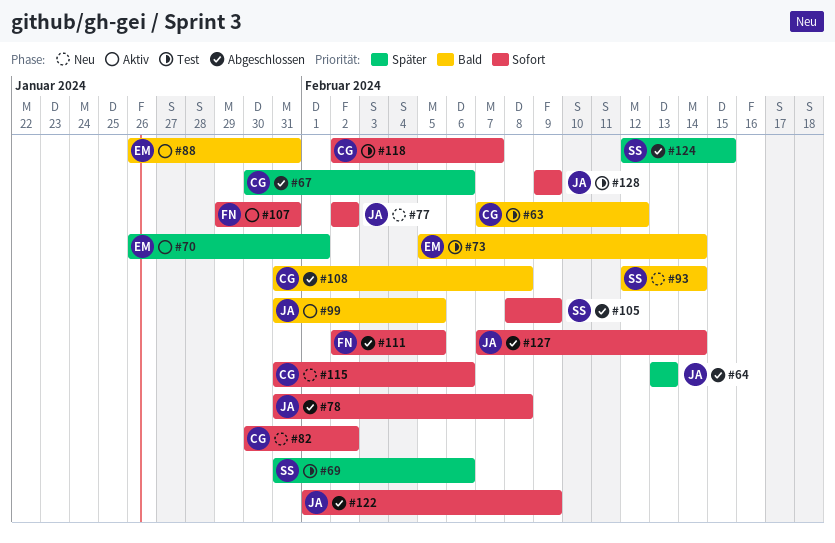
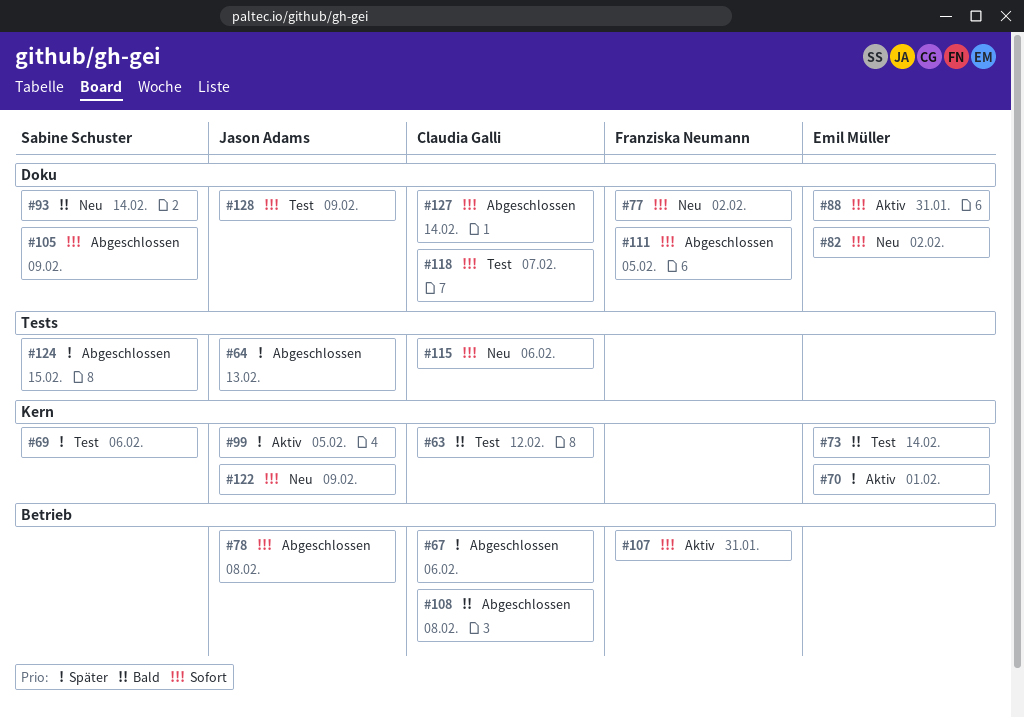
#77, owner: Jason Adams -> Franziska Neumann
#82, owner: Claudia Galli -> Emil Müller
#88, priority: Bald -> Sofort
#99, priority: Bald -> Später
#122, status: Abgeschlossen -> Neu
#127, owner: Jason Adams -> Claudia Galli

